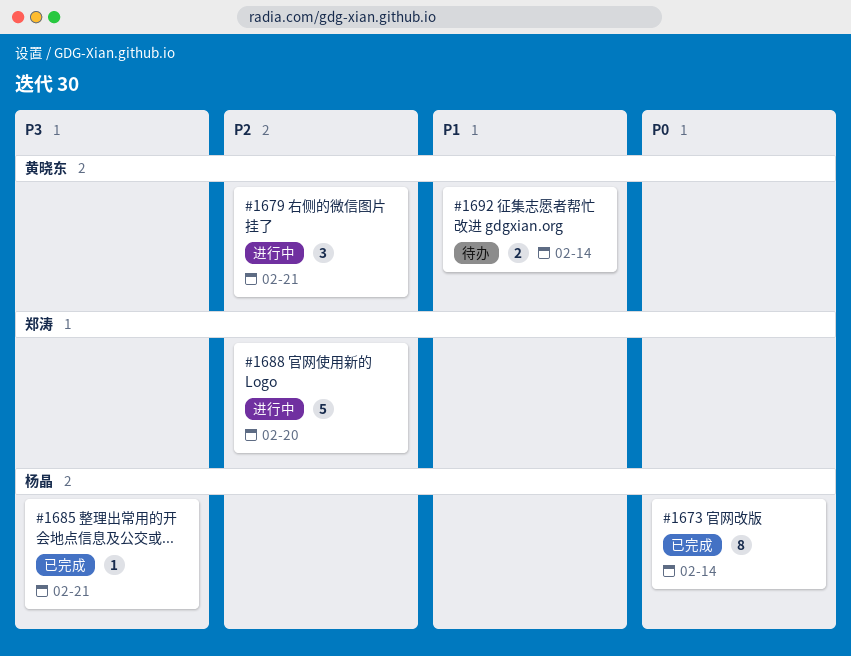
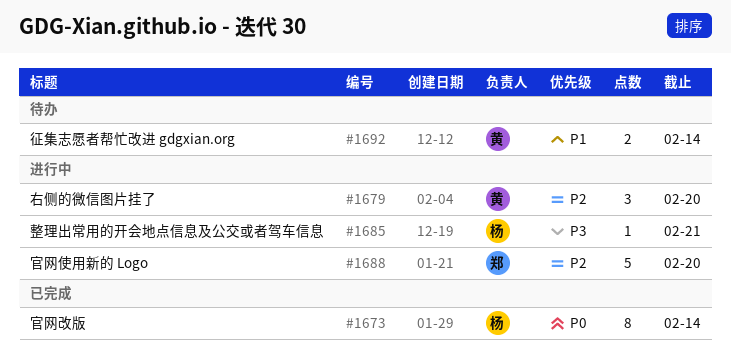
#1679, due: Feb 21 -> Feb 20
#1685, status: 已完成 -> 进行中

